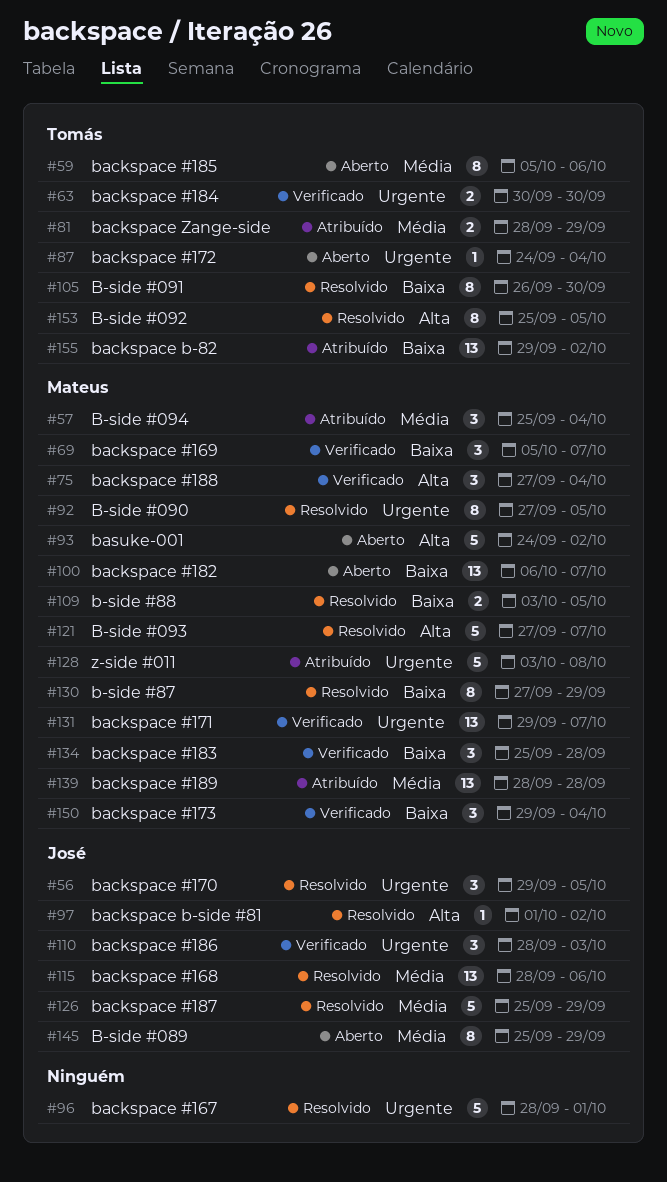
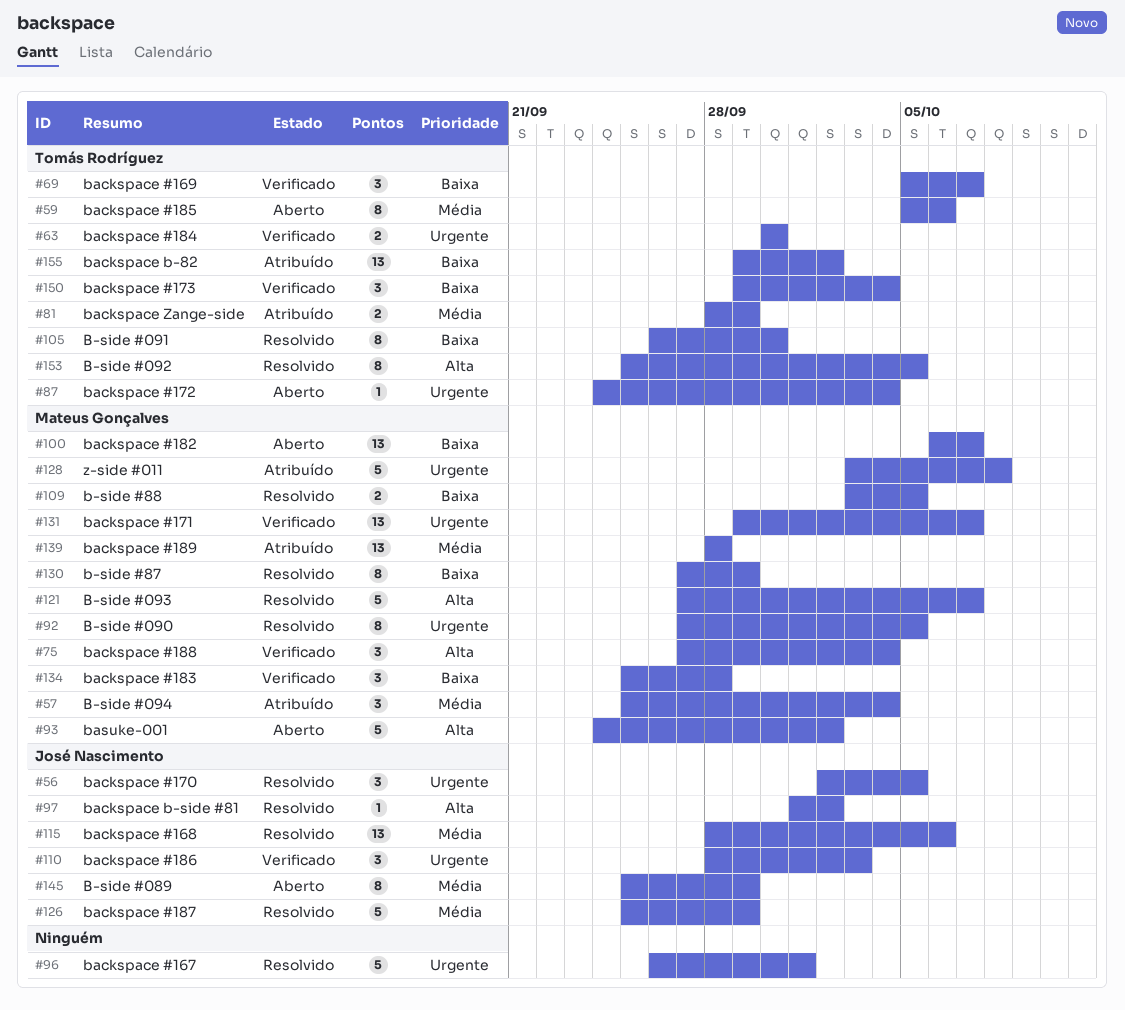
#56, start: Sep 29 -> Oct 2
#69, owner: Mateus Gonçalves -> Tomás Rodríguez
#96, start: Sep 28 -> Sep 26
#150, owner: Mateus Gonçalves -> Tomás Rodríguez

